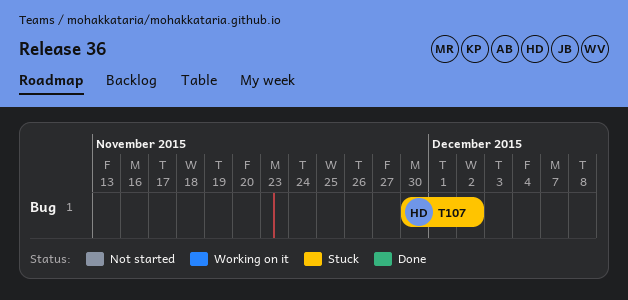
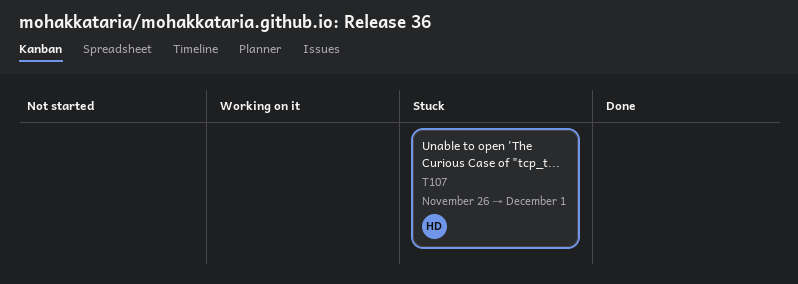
T107, start: Nov 30 -> Nov 26
T107, due: Dec 2 -> Dec 1

